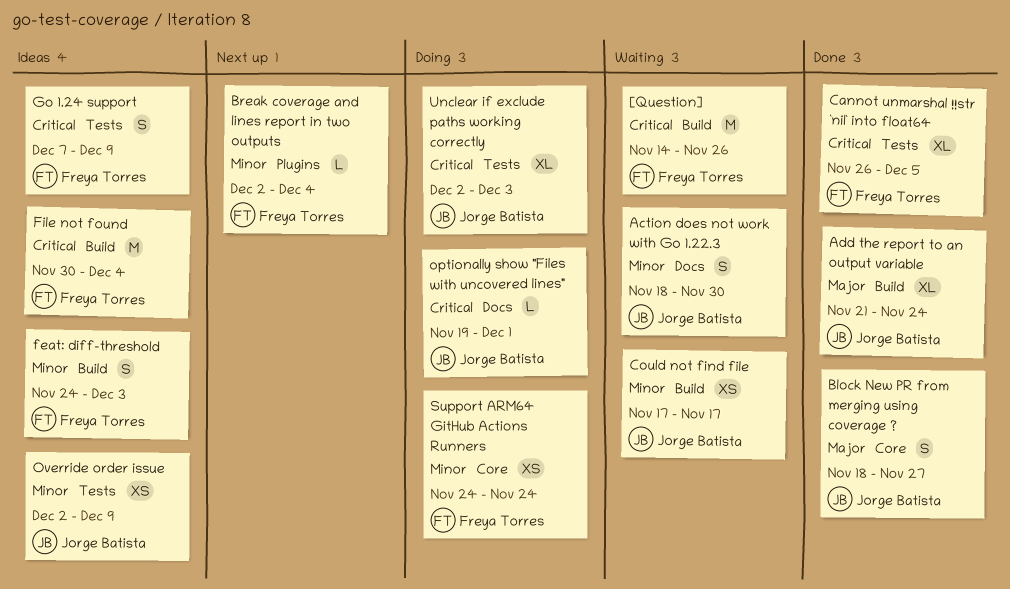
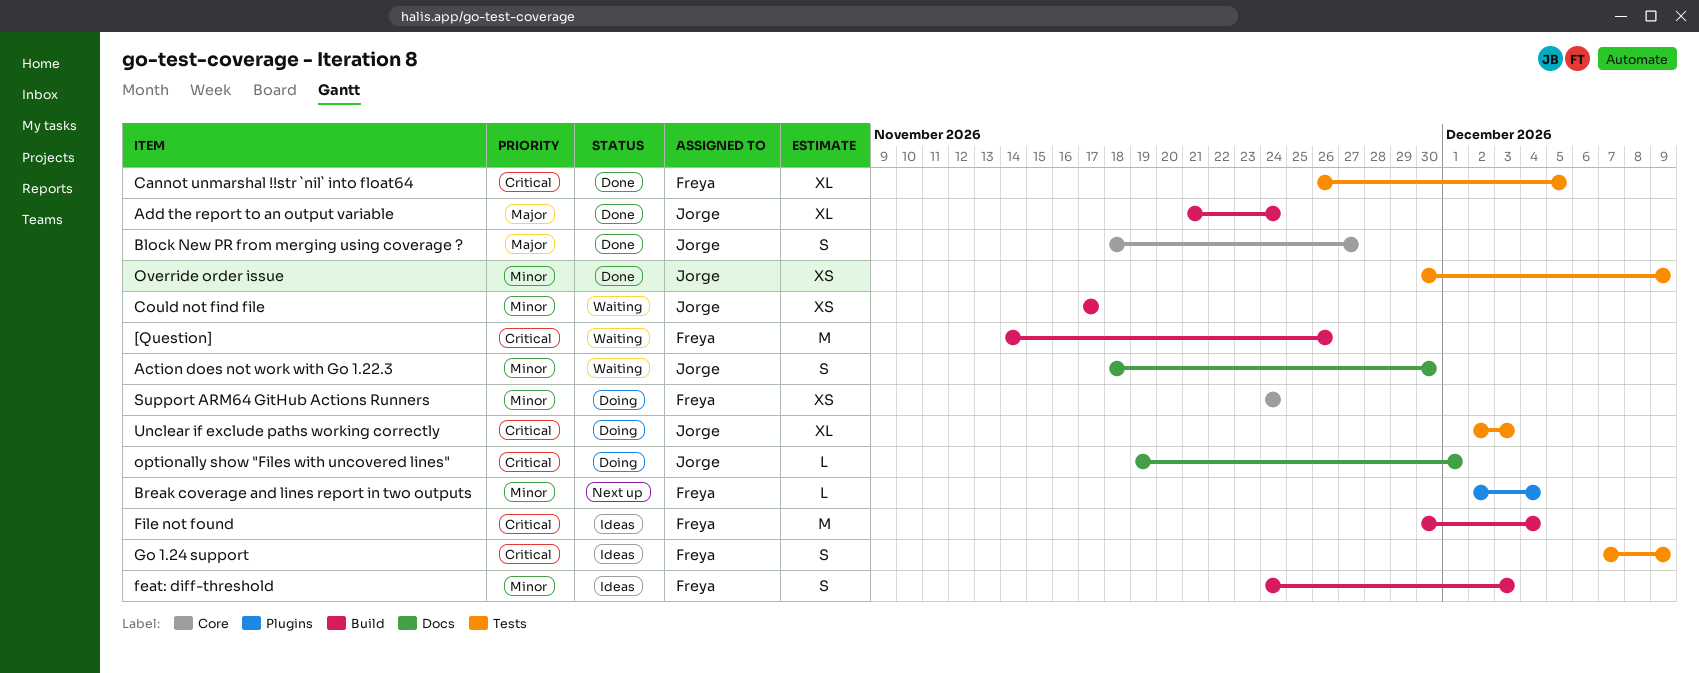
Override order issue, status: Ideas -> Done
Override order issue, start: Dec 2 -> Nov 30

